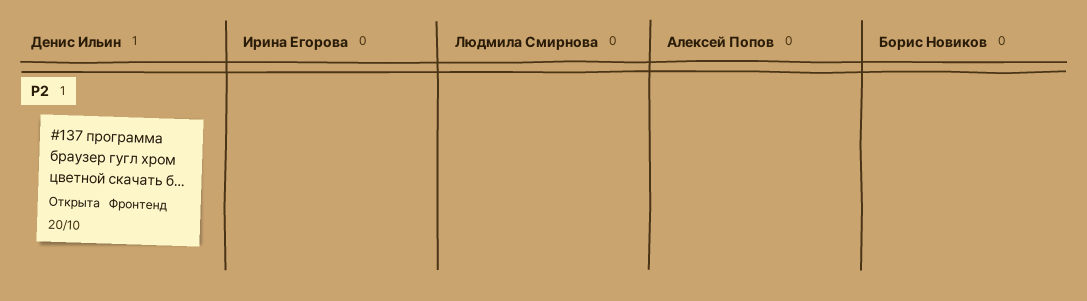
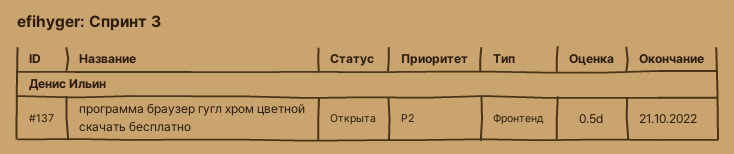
#137, due: Oct 20 -> Oct 21

